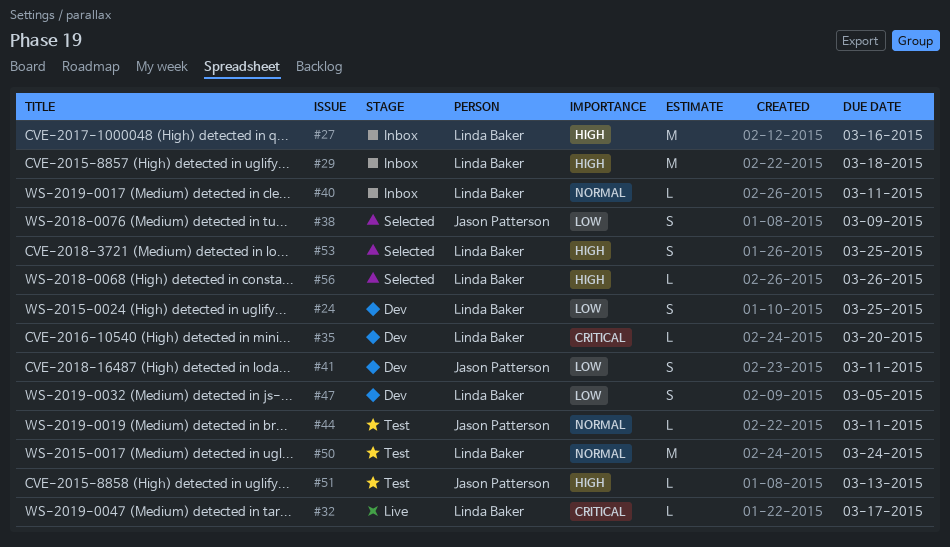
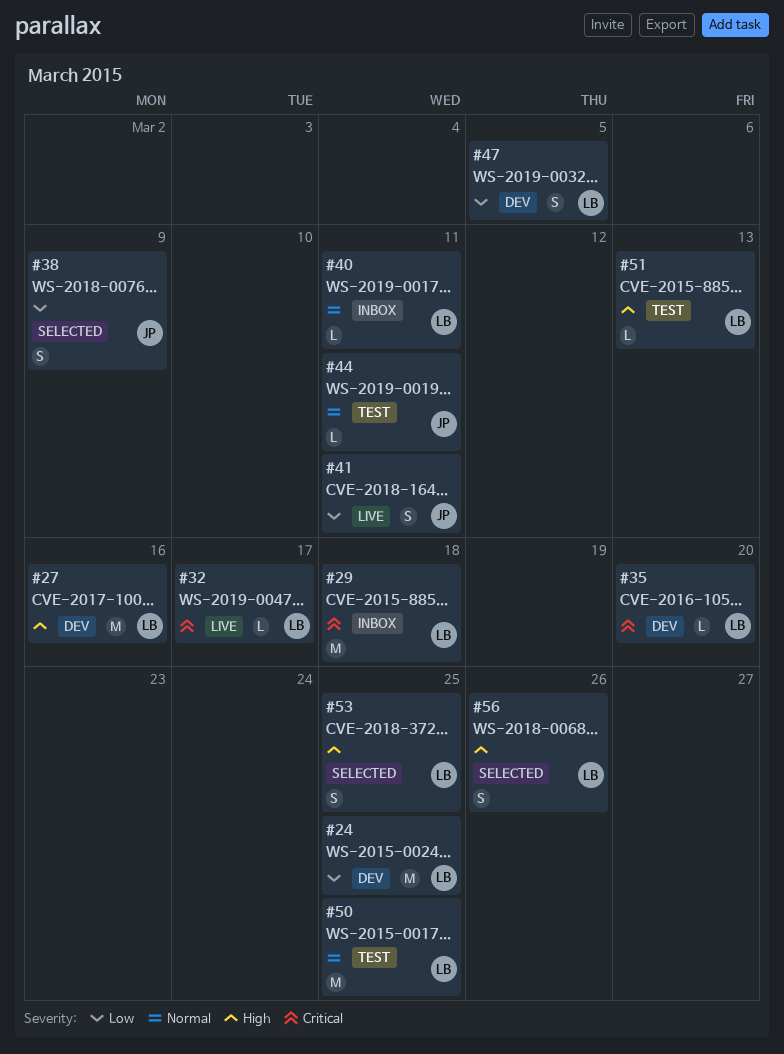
#24, estimate: S -> M
#27, status: Inbox -> Dev
#29, priority: High -> Critical
#41, status: Dev -> Live
#50, due: Mar 24 -> Mar 25
#51, owner: Jason Patterson -> Linda Baker
#56, estimate: L -> S

